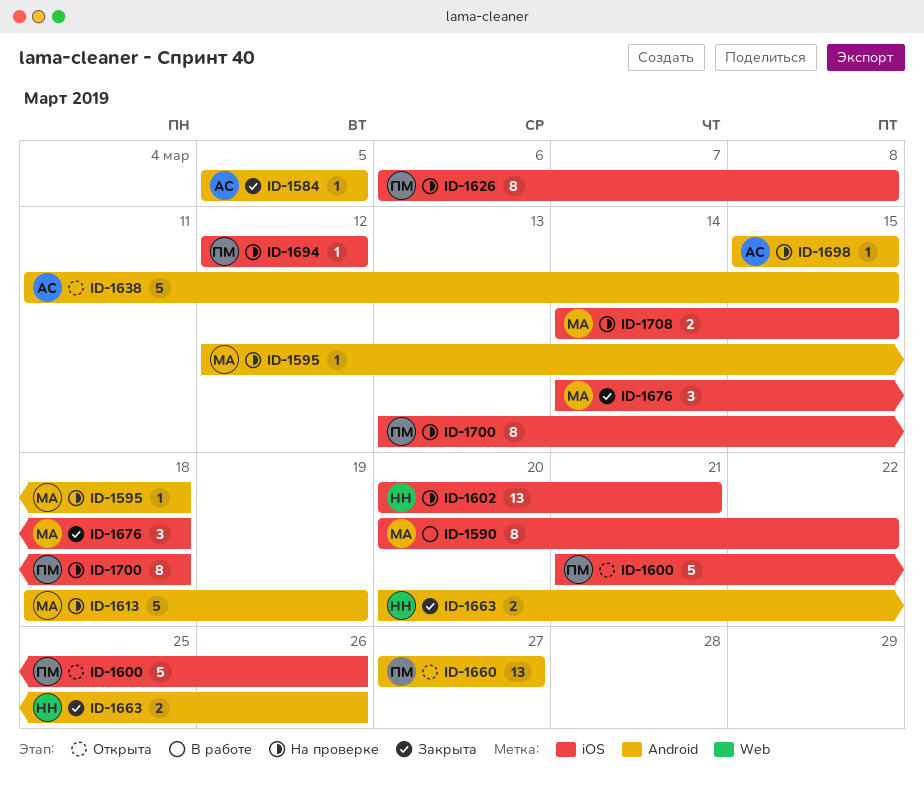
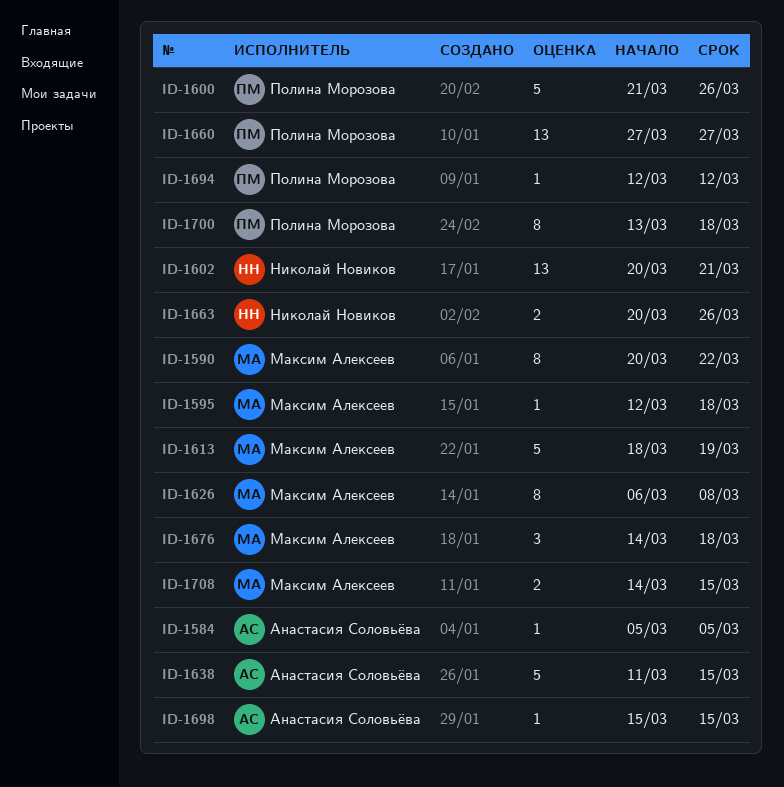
ID-1626, owner: Полина Морозова -> Максим Алексеев

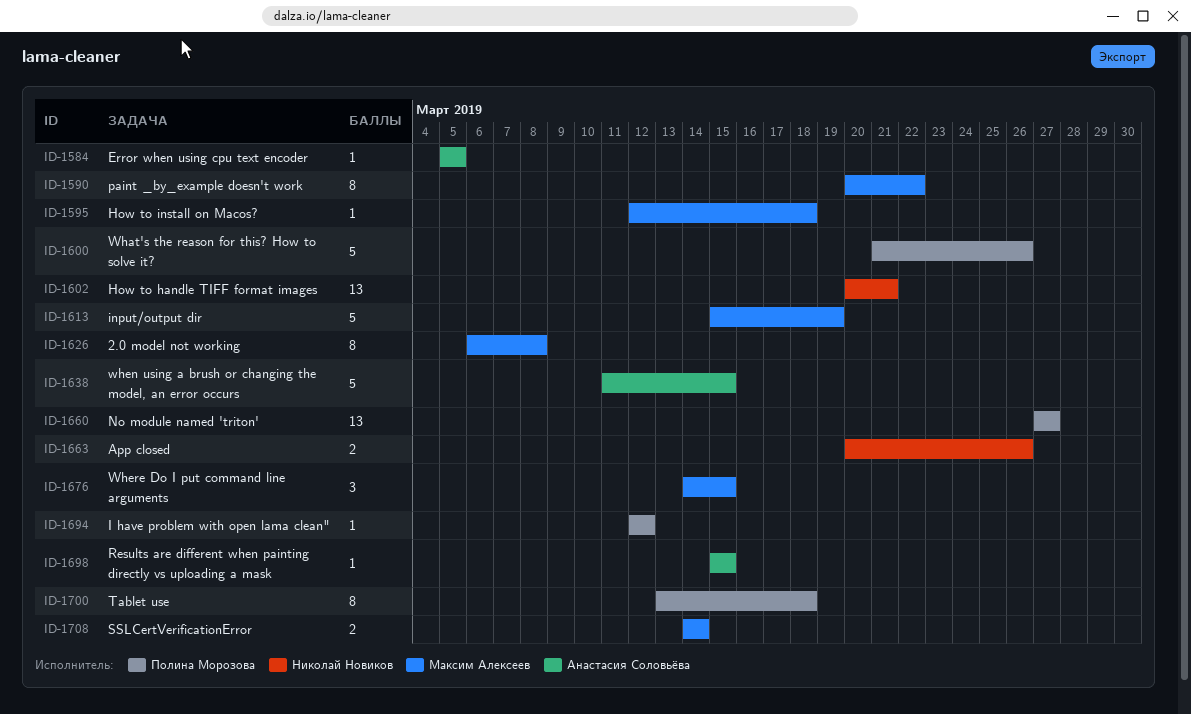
ID-1613, start: Mar 18 -> Mar 15
ID-1676, due: Mar 18 -> Mar 15
ID-1708, due: Mar 15 -> Mar 14

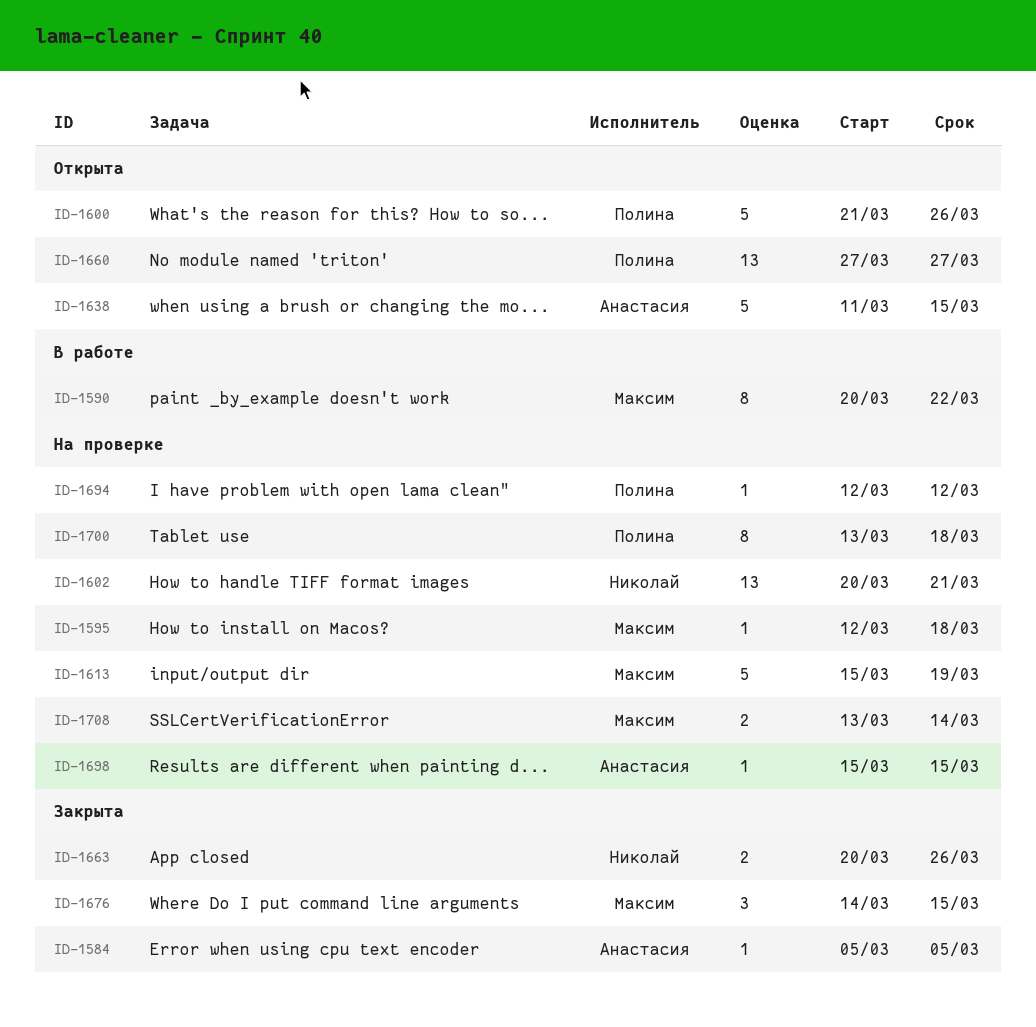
ID-1626: present -> none
ID-1708, start: Mar 14 -> Mar 13

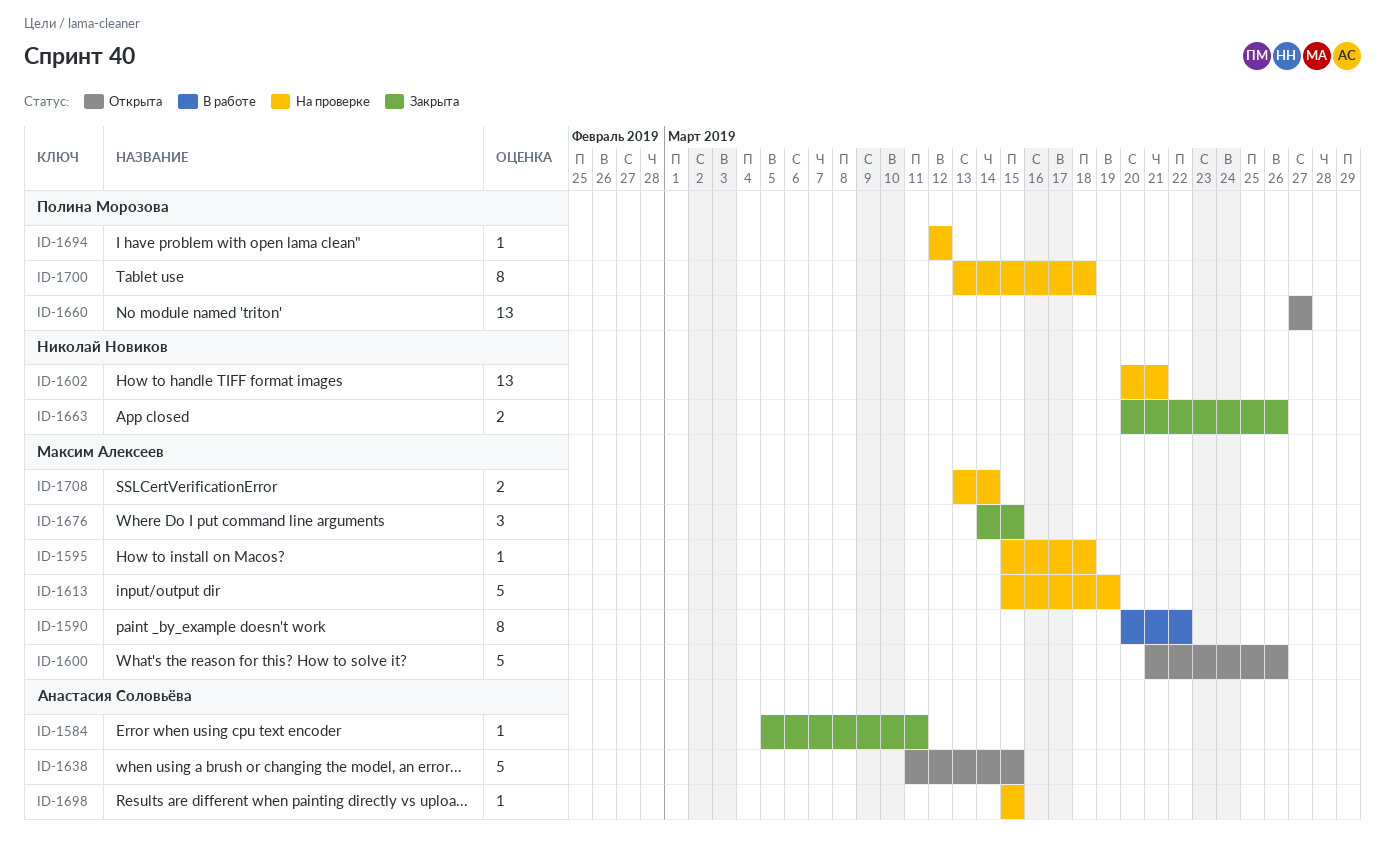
ID-1584, due: Mar 5 -> Mar 11
ID-1595, start: Mar 12 -> Mar 15
ID-1600, owner: Полина Морозова -> Максим Алексеев

